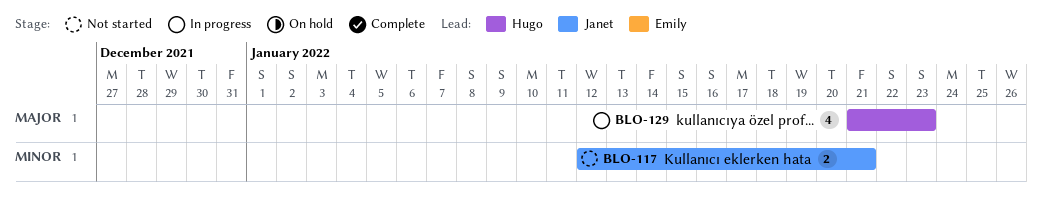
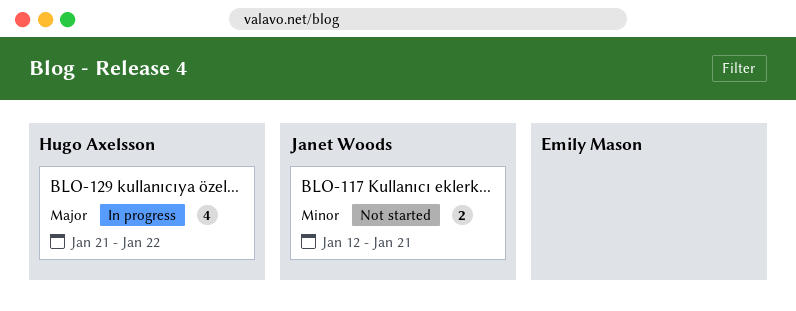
BLO-129, due: Jan 23 -> Jan 22

